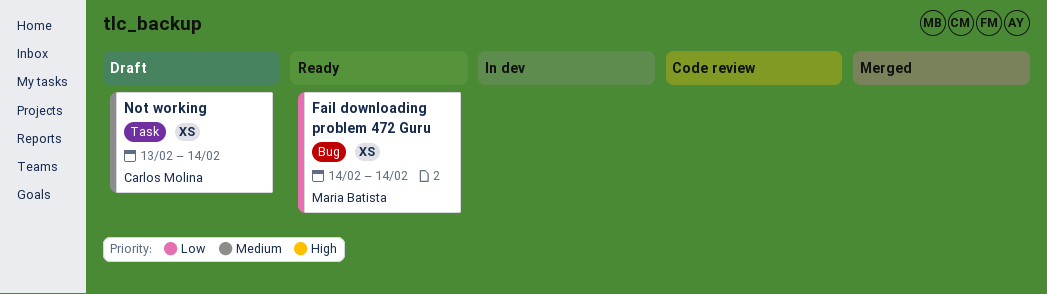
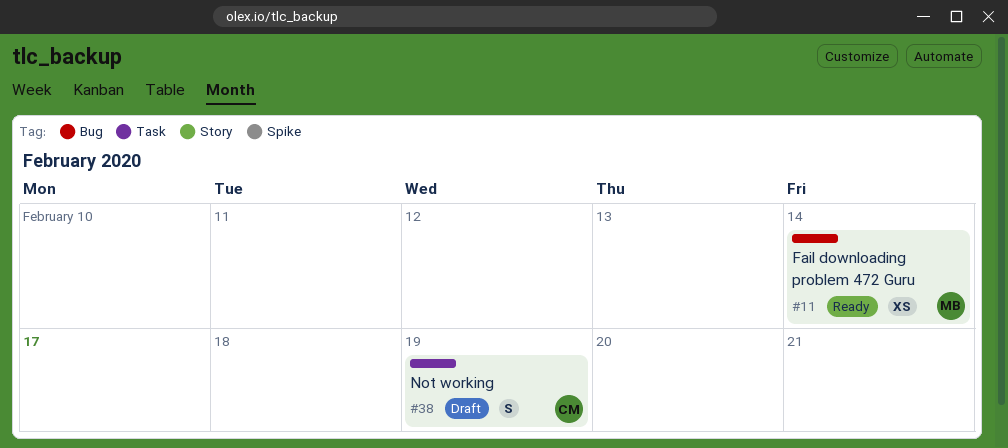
Not working, estimate: XS -> S
Not working, due: Feb 14 -> Feb 19

